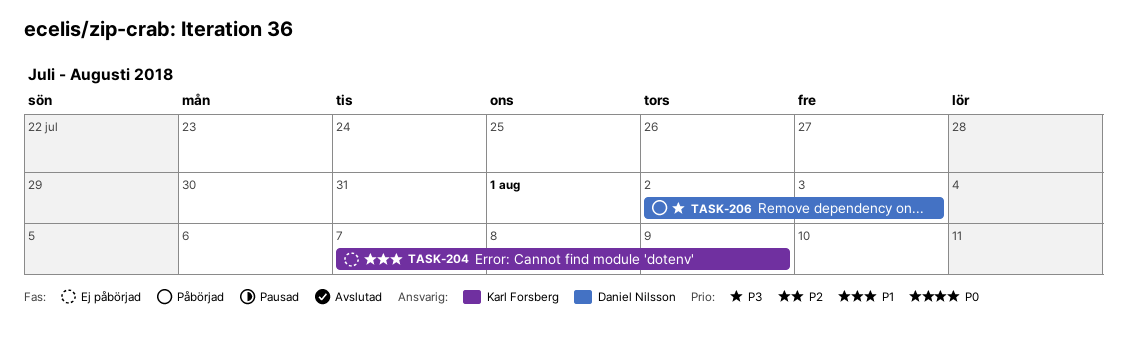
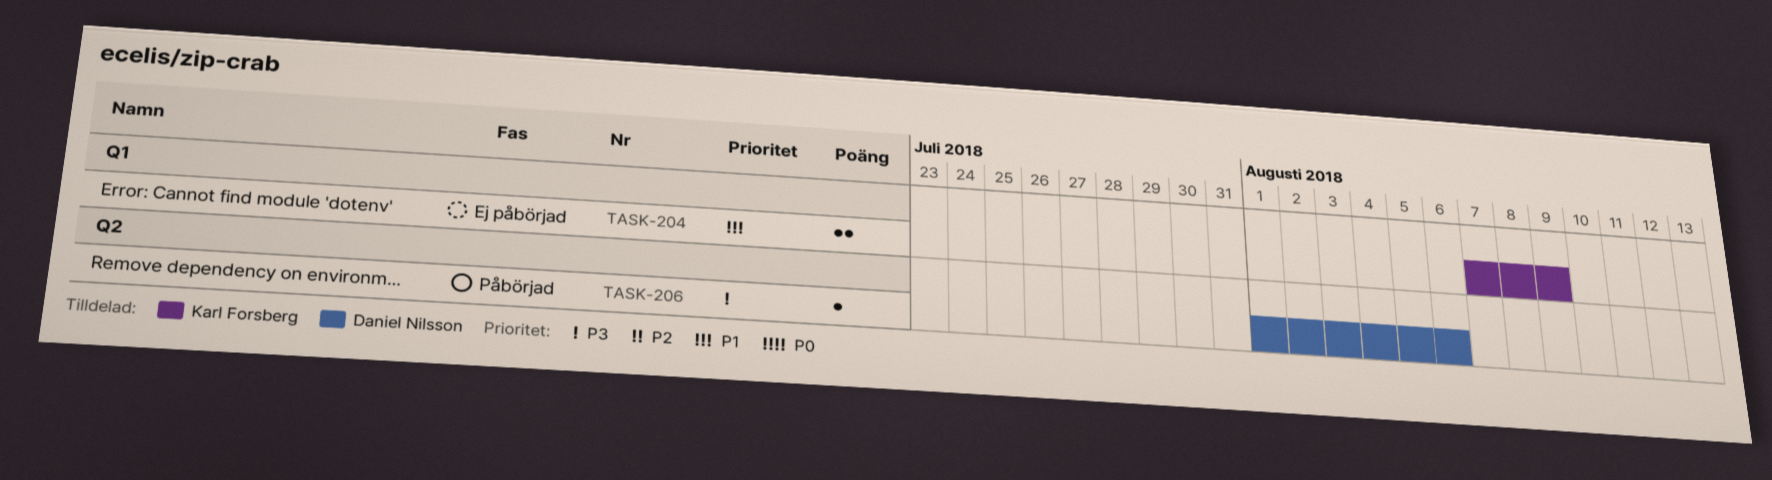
TASK-206, start: Aug 2 -> Aug 1
TASK-206, due: Aug 3 -> Aug 6

